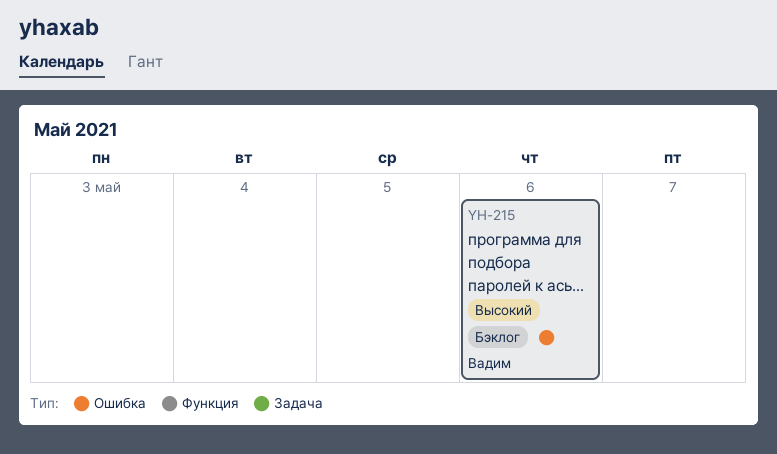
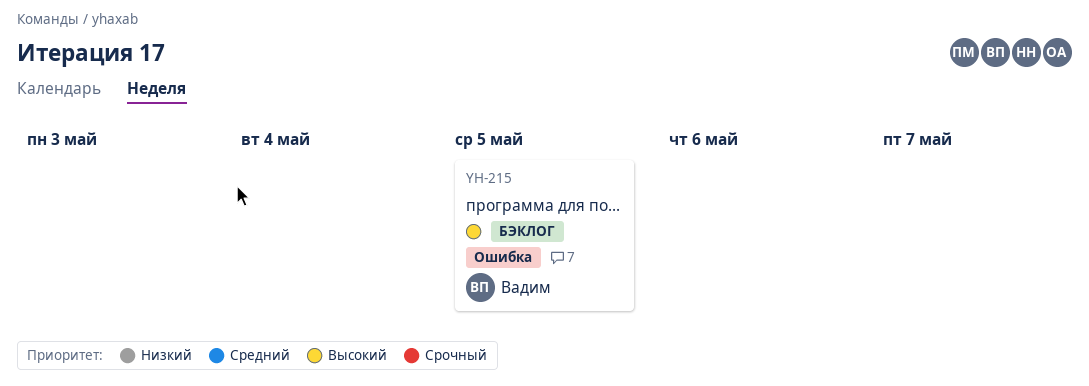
YH-215, due: May 6 -> May 5

